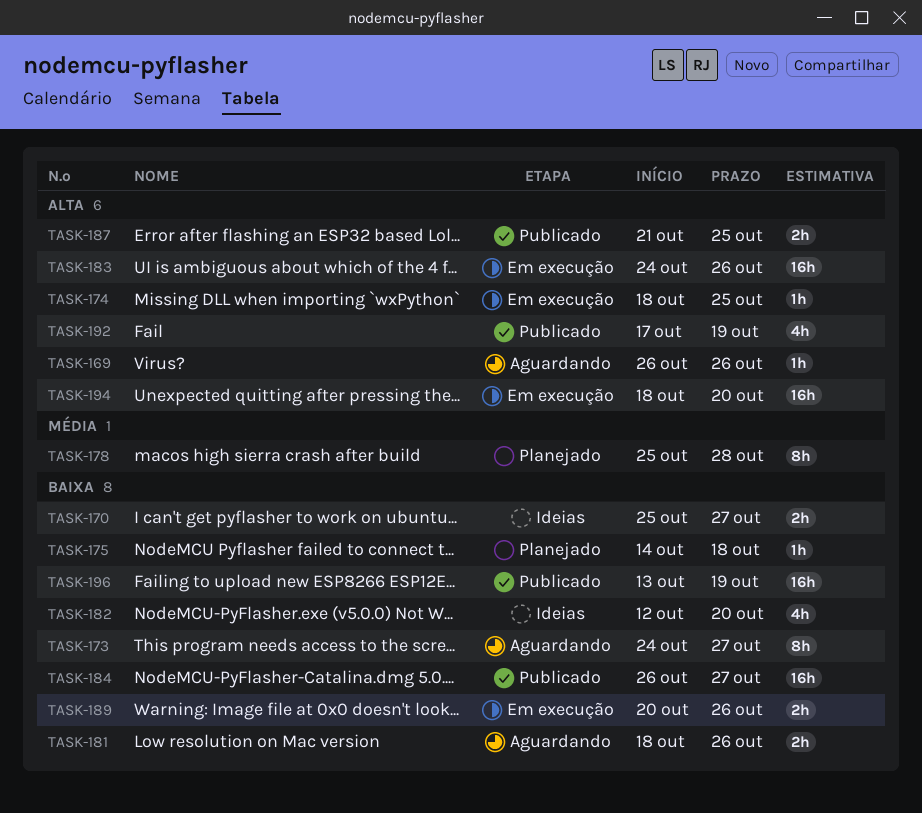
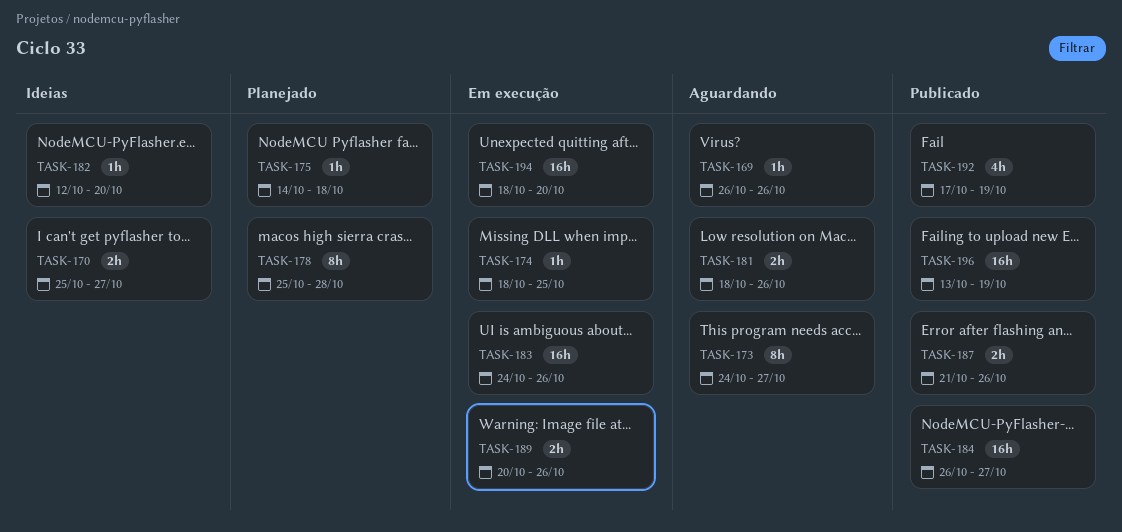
TASK-182, estimate: 4h -> 1h
TASK-187, due: Oct 25 -> Oct 26

